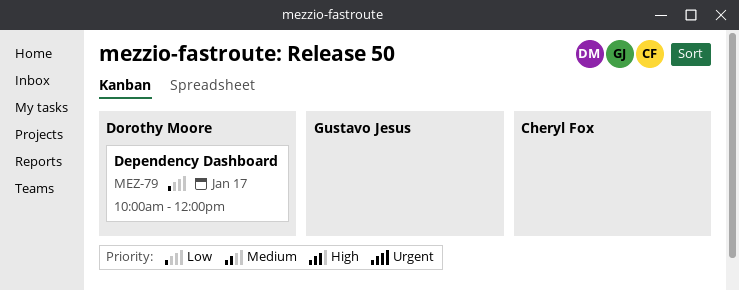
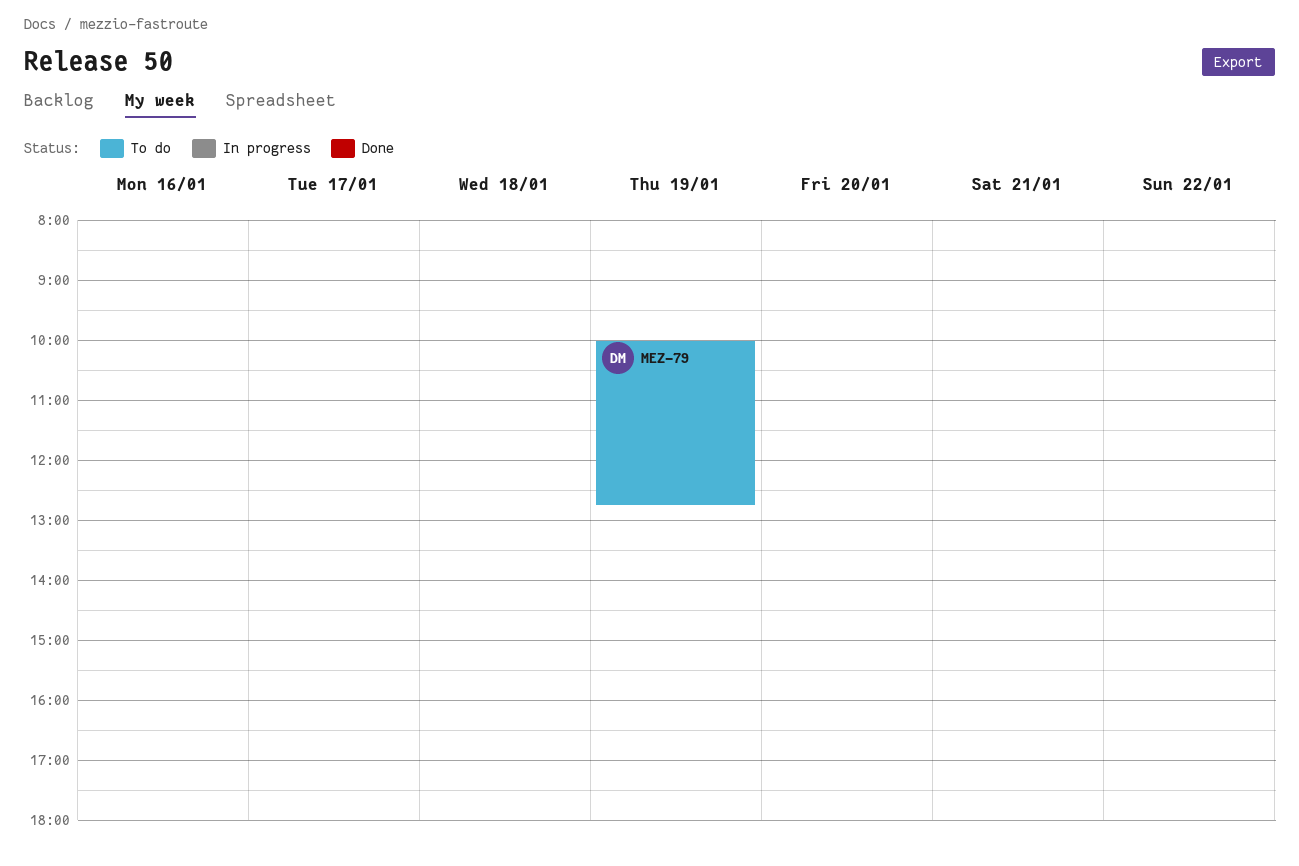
MEZ-79, day: Jan 17 -> Jan 19
MEZ-79, ends: 12:00 -> 12:45

